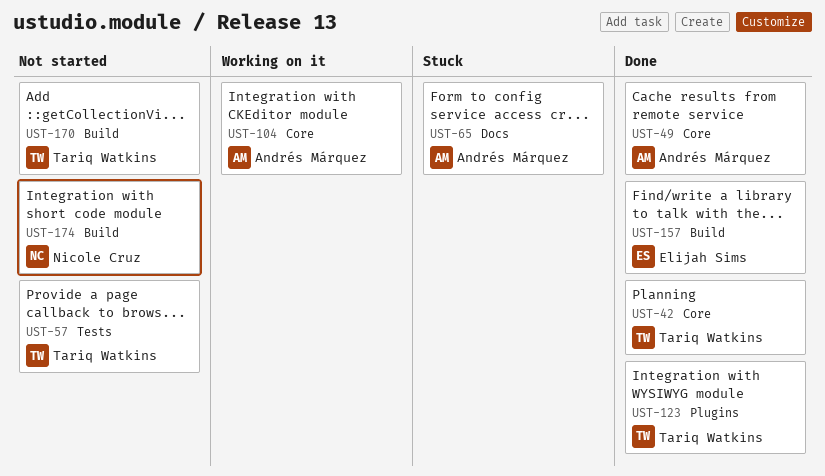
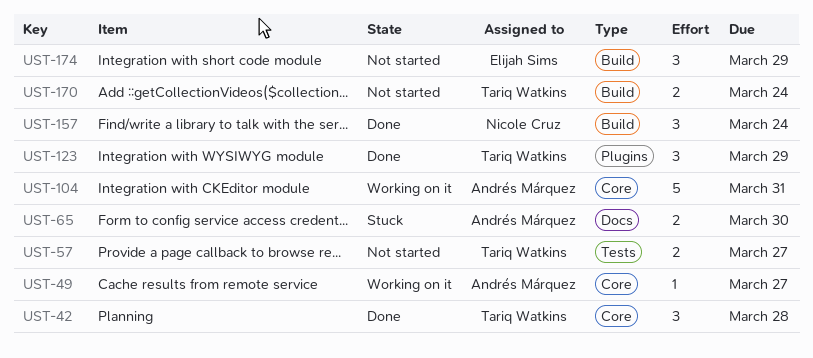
UST-49, status: Done -> Working on it
UST-157, owner: Elijah Sims -> Nicole Cruz
UST-174, owner: Nicole Cruz -> Elijah Sims

